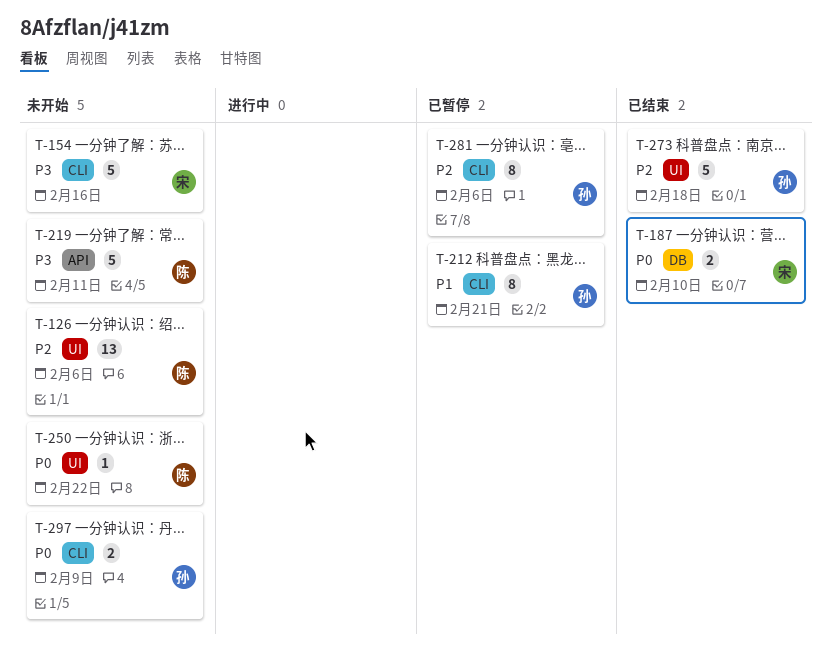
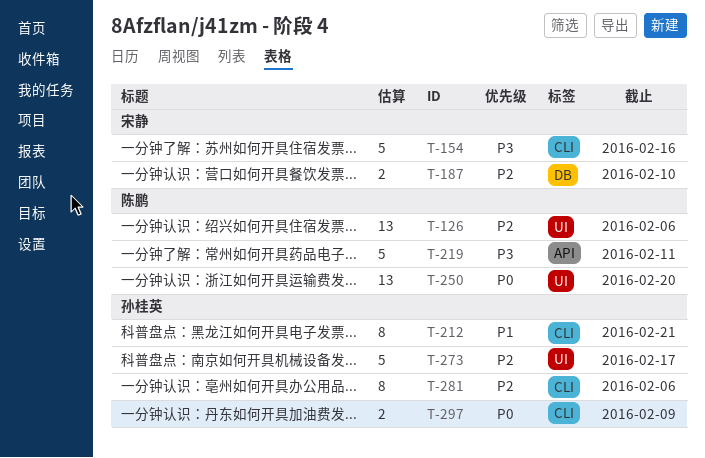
T-187, priority: P0 -> P2
T-250, estimate: 1 -> 13
T-250, due: Feb 22 -> Feb 20
T-273, due: Feb 18 -> Feb 17

